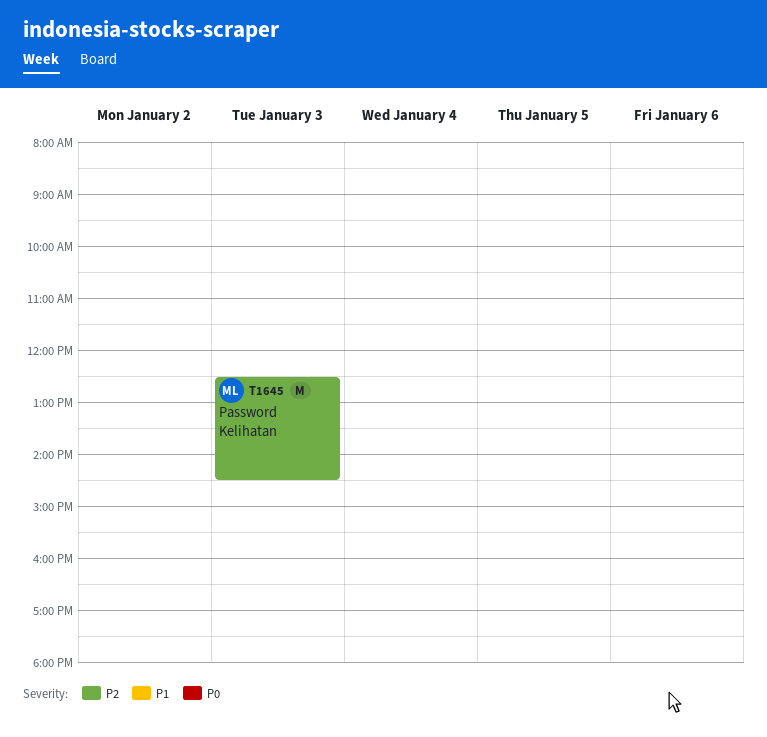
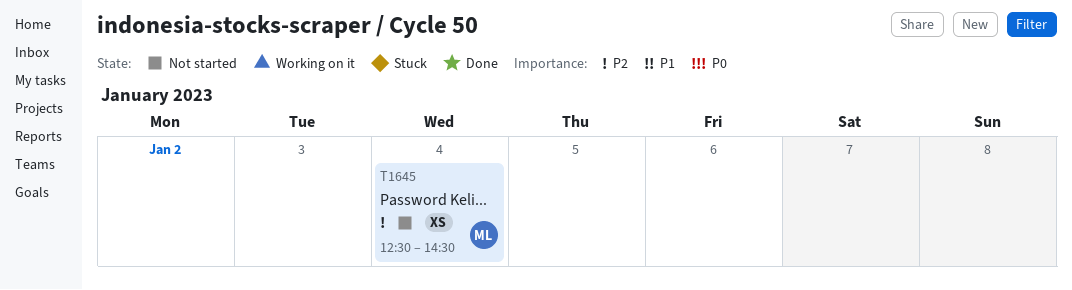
T1645, estimate: M -> XS
T1645, day: Jan 3 -> Jan 4

